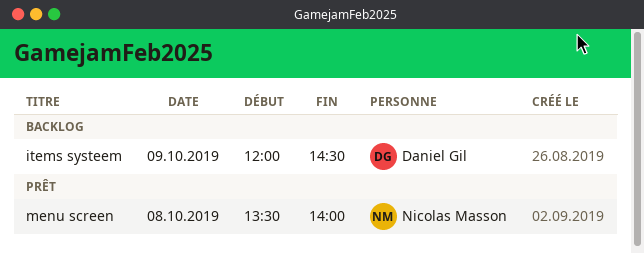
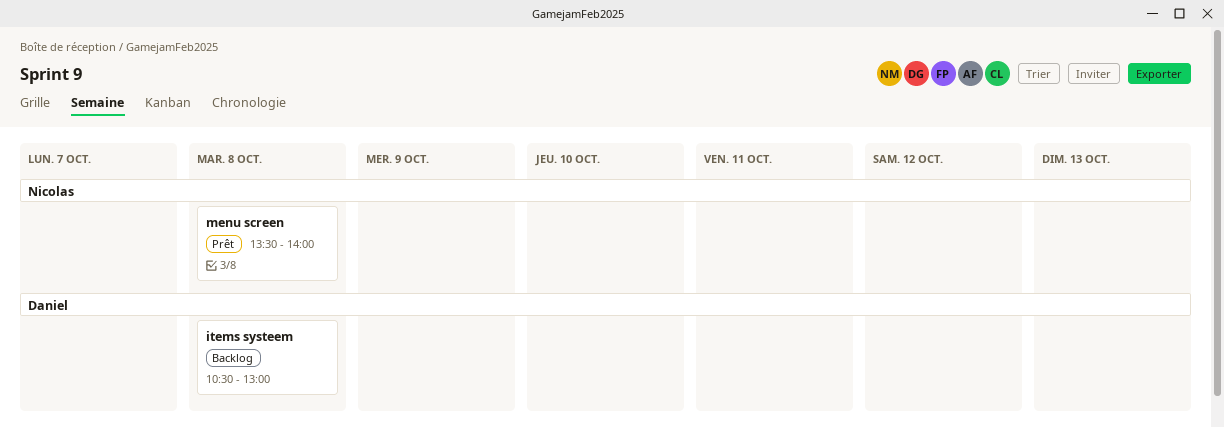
items systeem, day: Oct 9 -> Oct 8
items systeem, begins: 12:00 -> 10:30
items systeem, ends: 14:30 -> 13:00

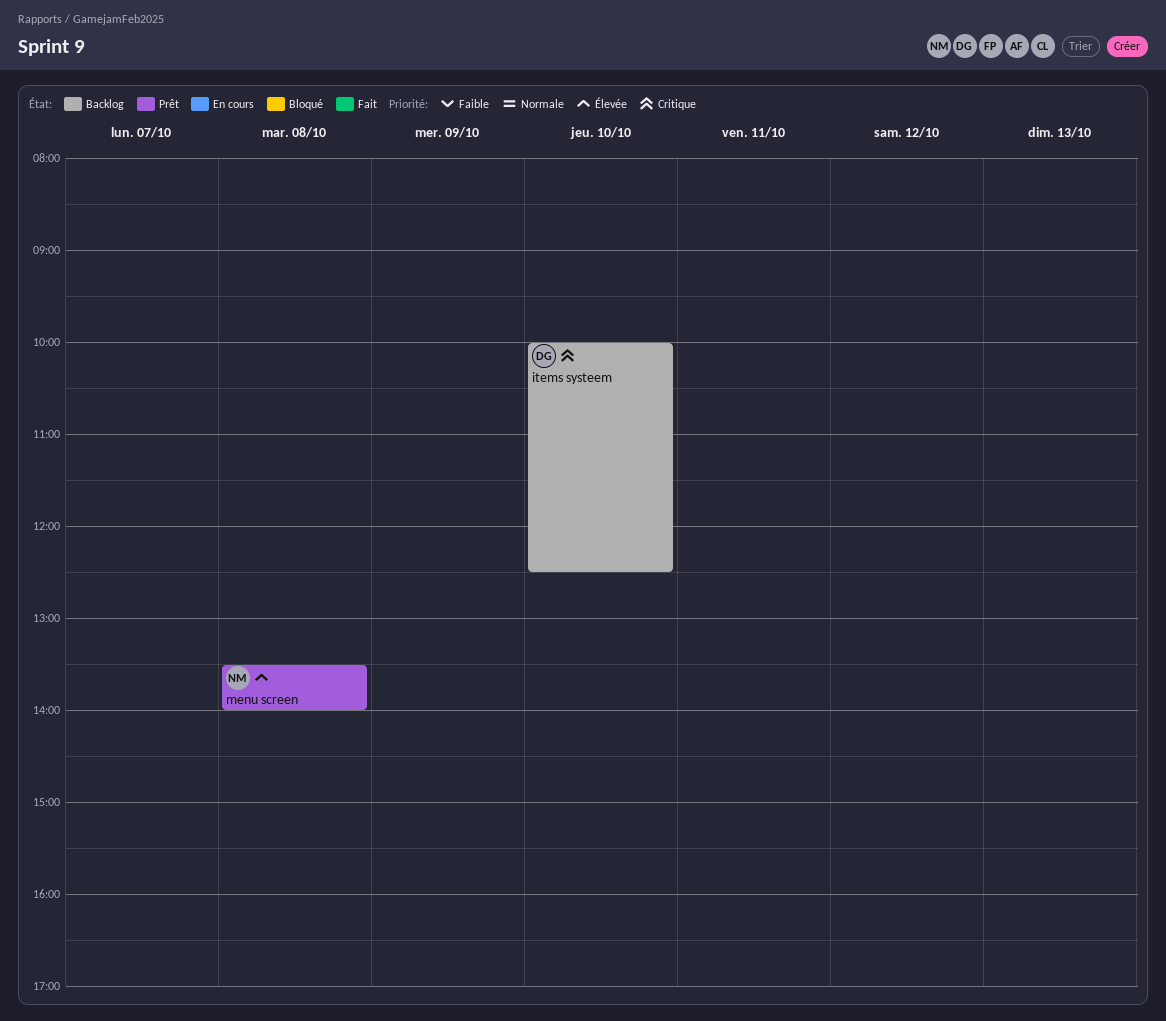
items systeem, day: Oct 8 -> Oct 10
items systeem, begins: 10:30 -> 10:00
items systeem, ends: 13:00 -> 12:30

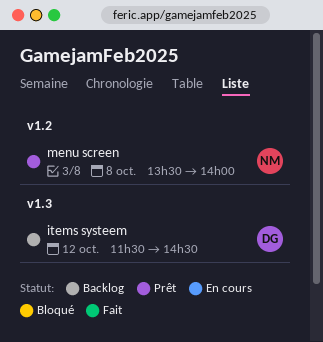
items systeem, day: Oct 10 -> Oct 12
items systeem, begins: 10:00 -> 11:30
items systeem, ends: 12:30 -> 14:30

